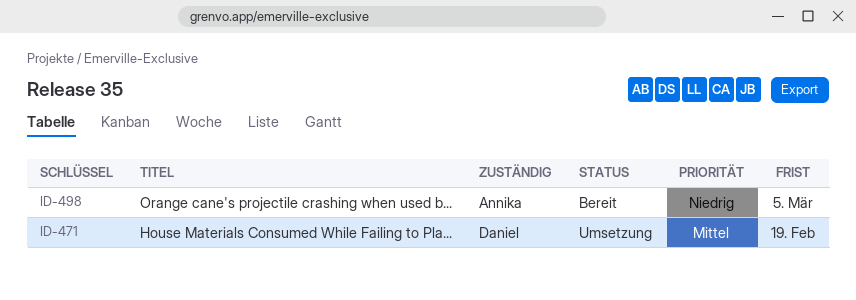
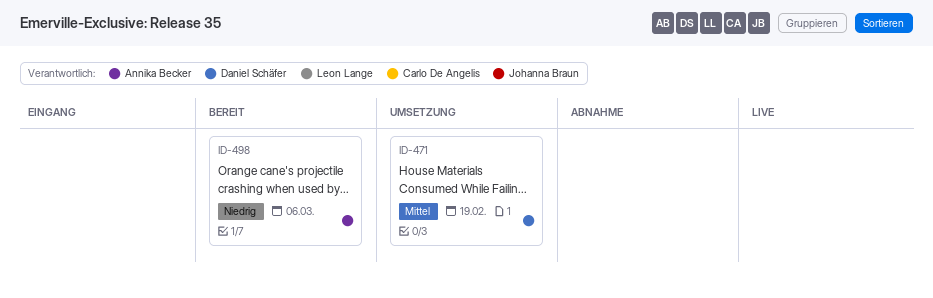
ID-498, due: Mar 5 -> Mar 6

